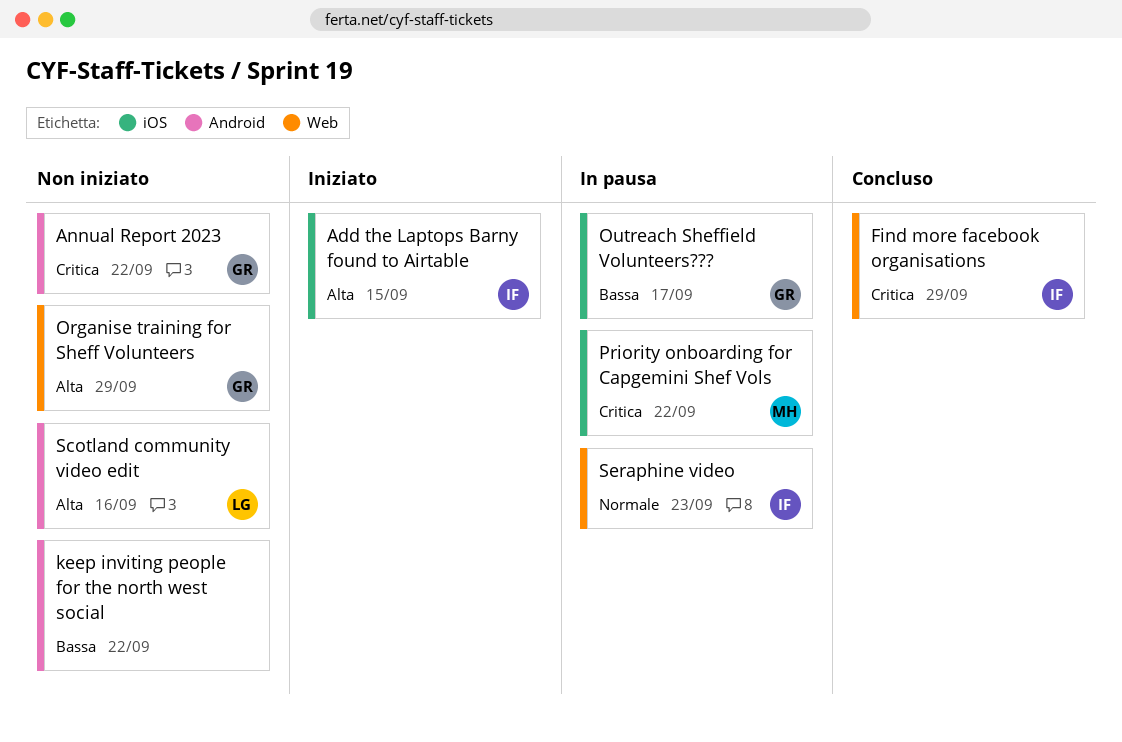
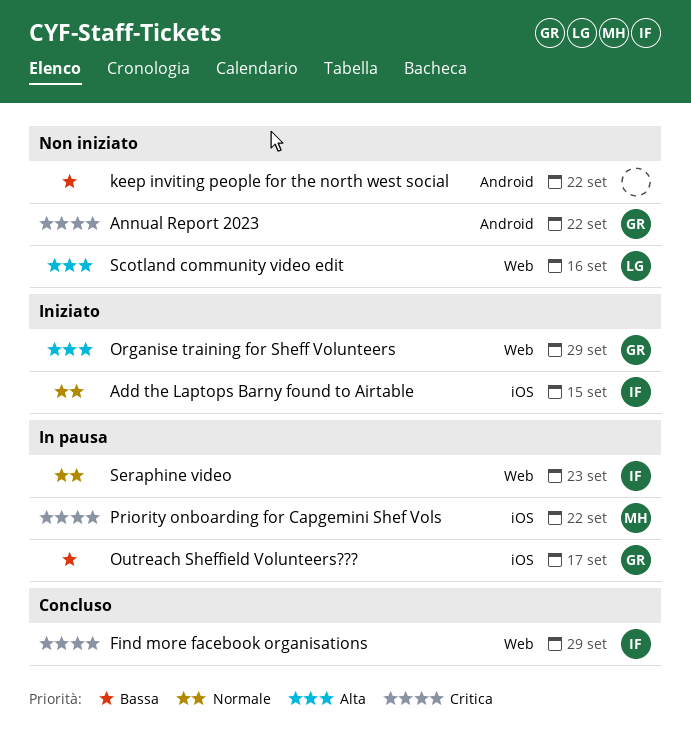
Add the Laptops Barny found to Airtable, priority: Alta -> Normale
Organise training for Sheff Volunteers, status: Non iniziato -> Iniziato
Scotland community video edit, label: Android -> Web

